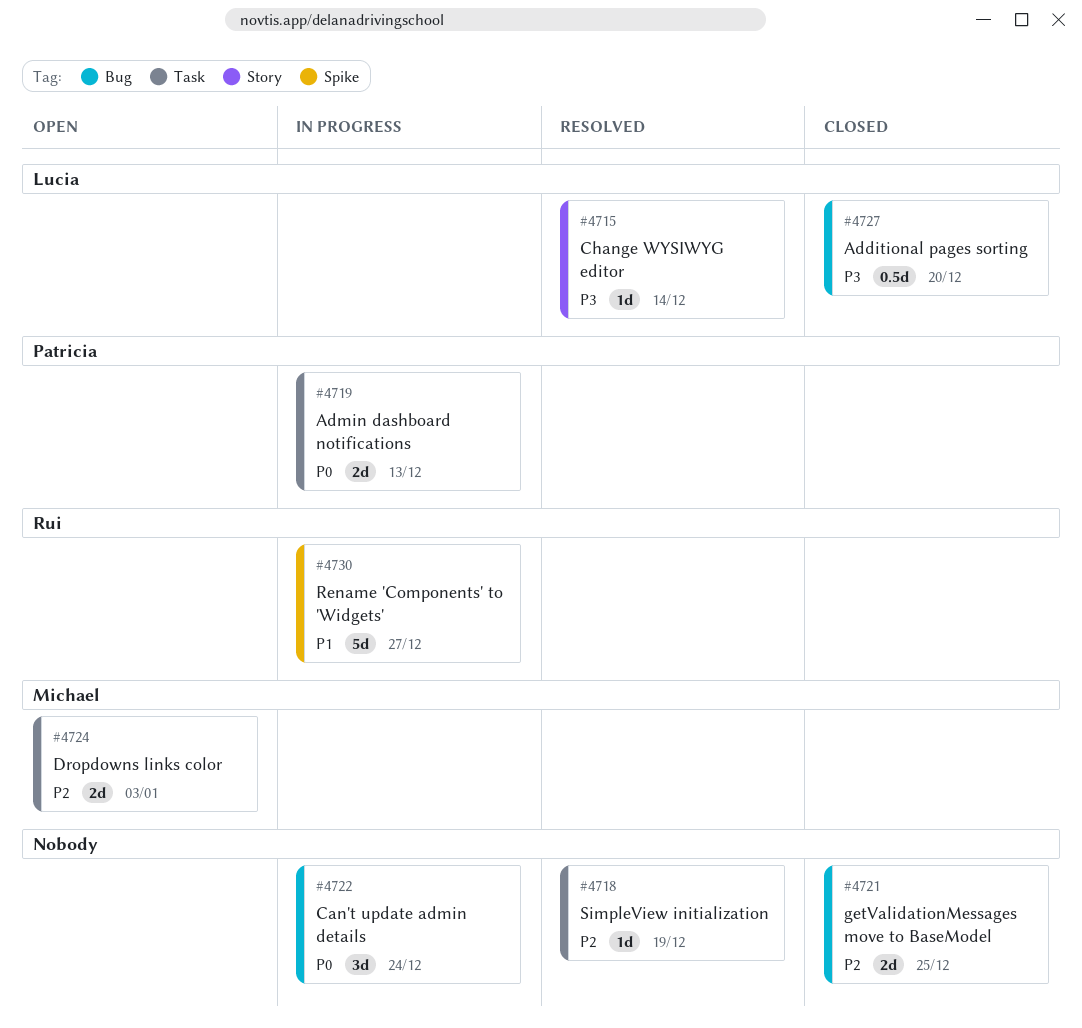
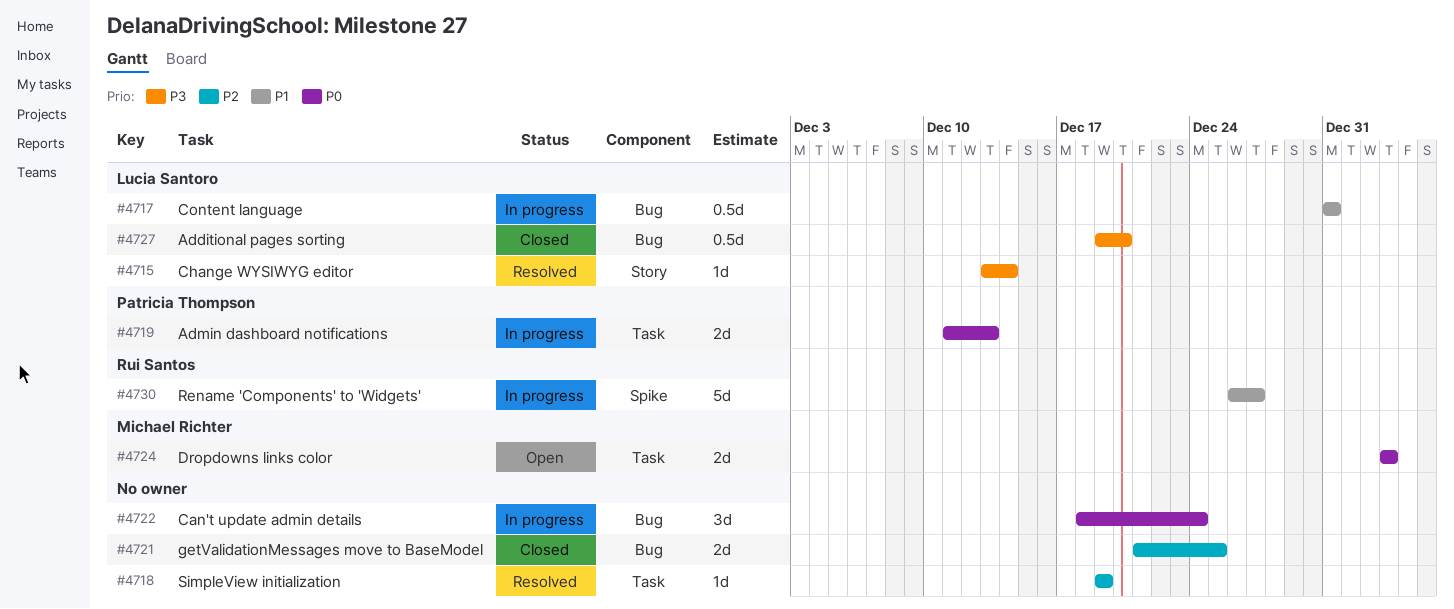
#4717: none -> present
#4724, priority: P2 -> P0

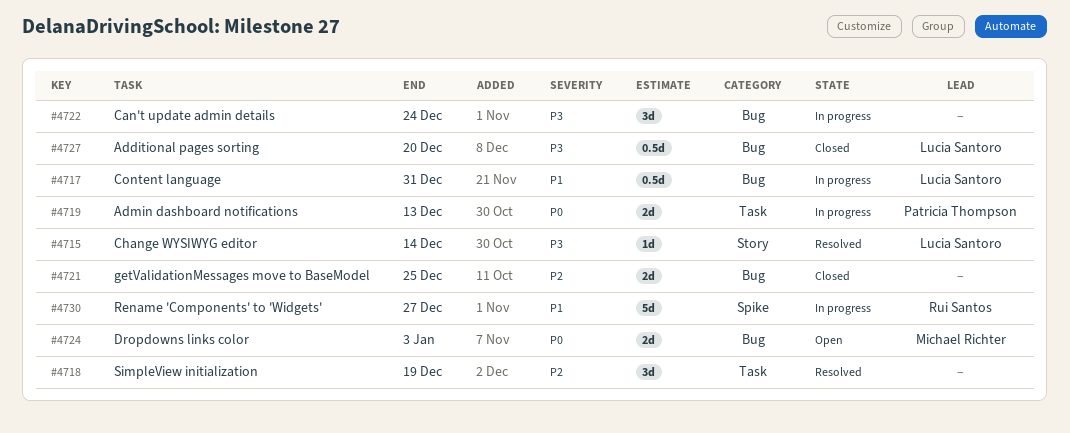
#4718, estimate: 1d -> 3d
#4722, priority: P0 -> P3
#4724, label: Task -> Bug

